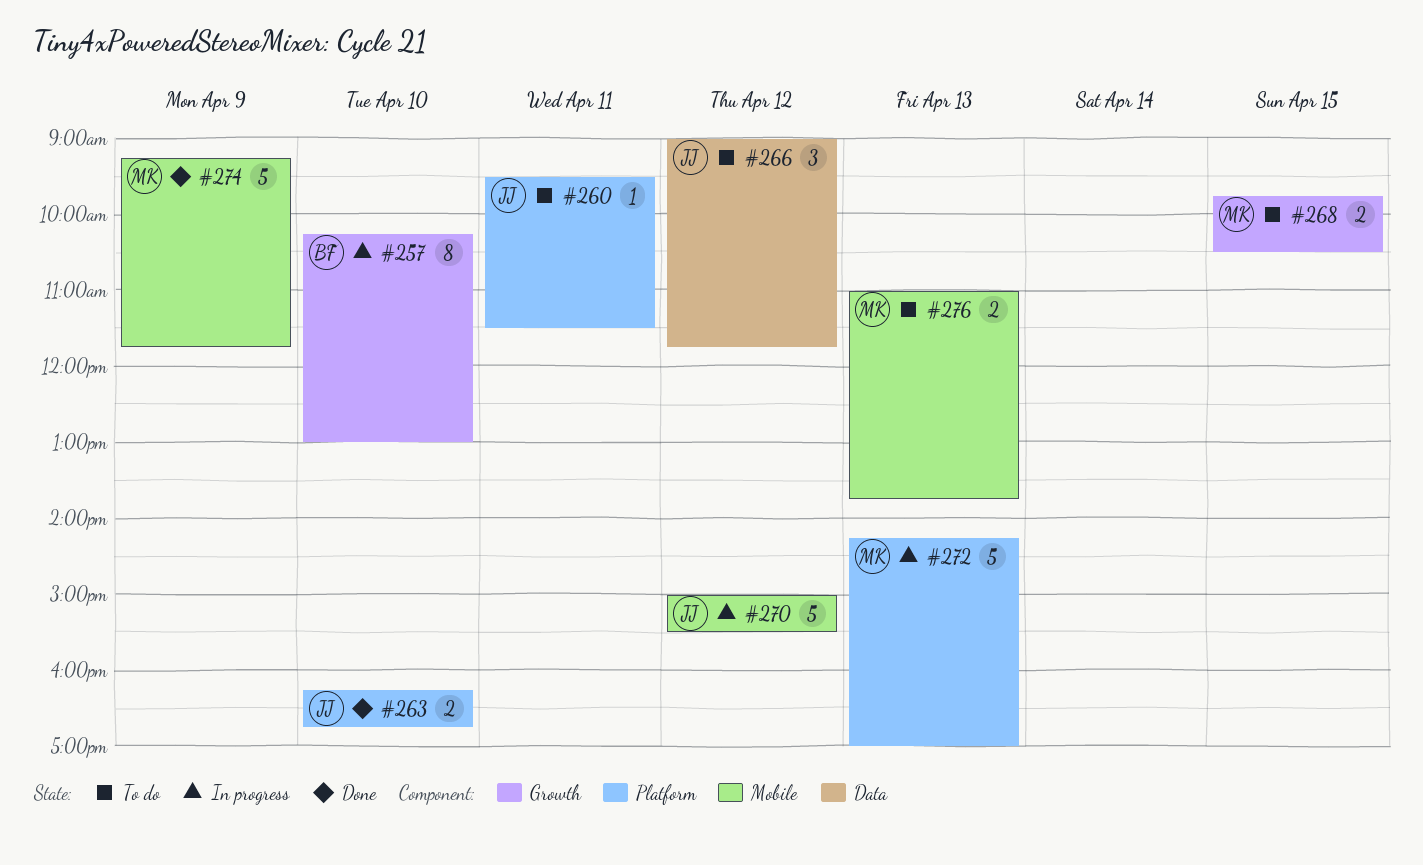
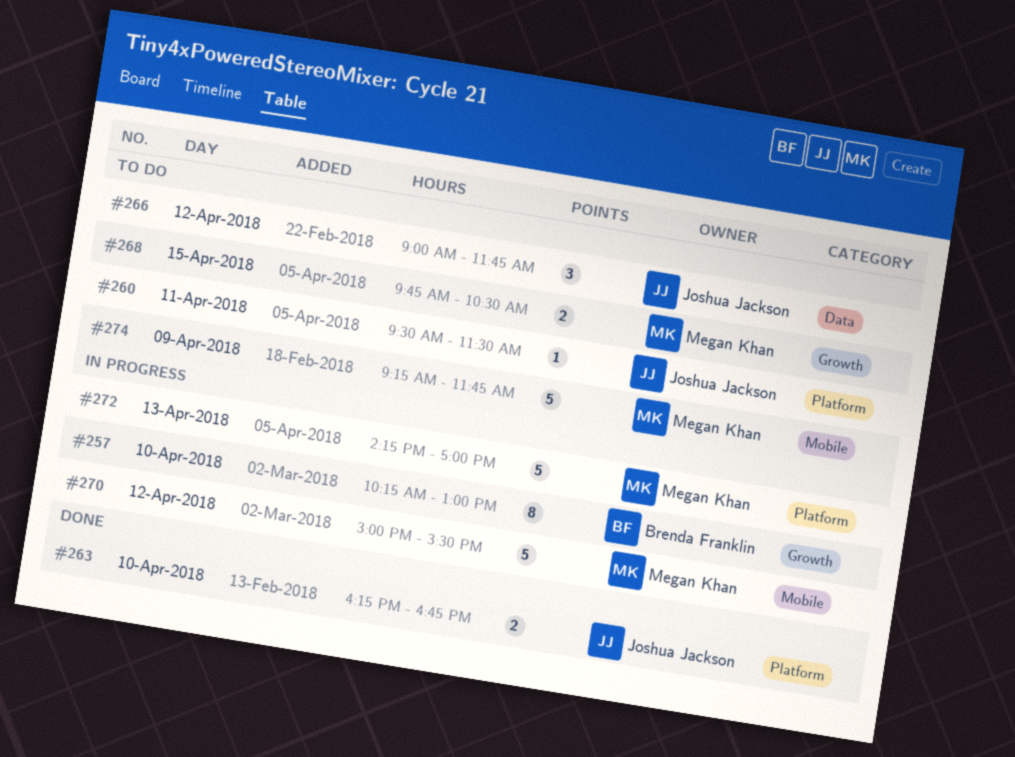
#270, owner: Joshua Jackson -> Megan Khan
#274, status: Done -> To do
#276: present -> none

